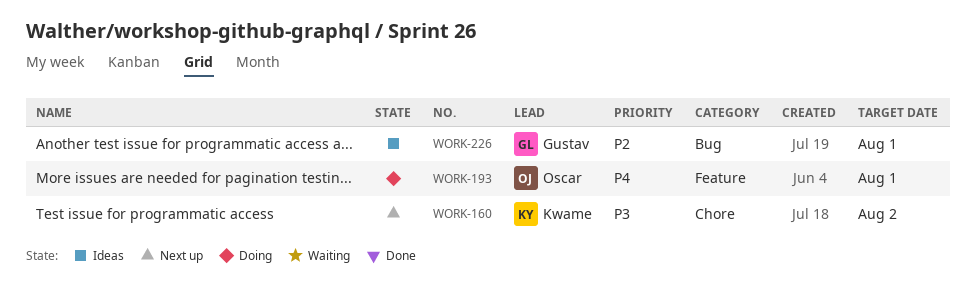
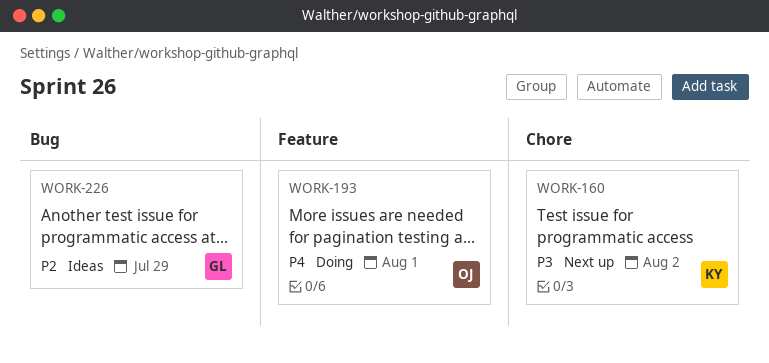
WORK-226, due: Aug 1 -> Jul 29

